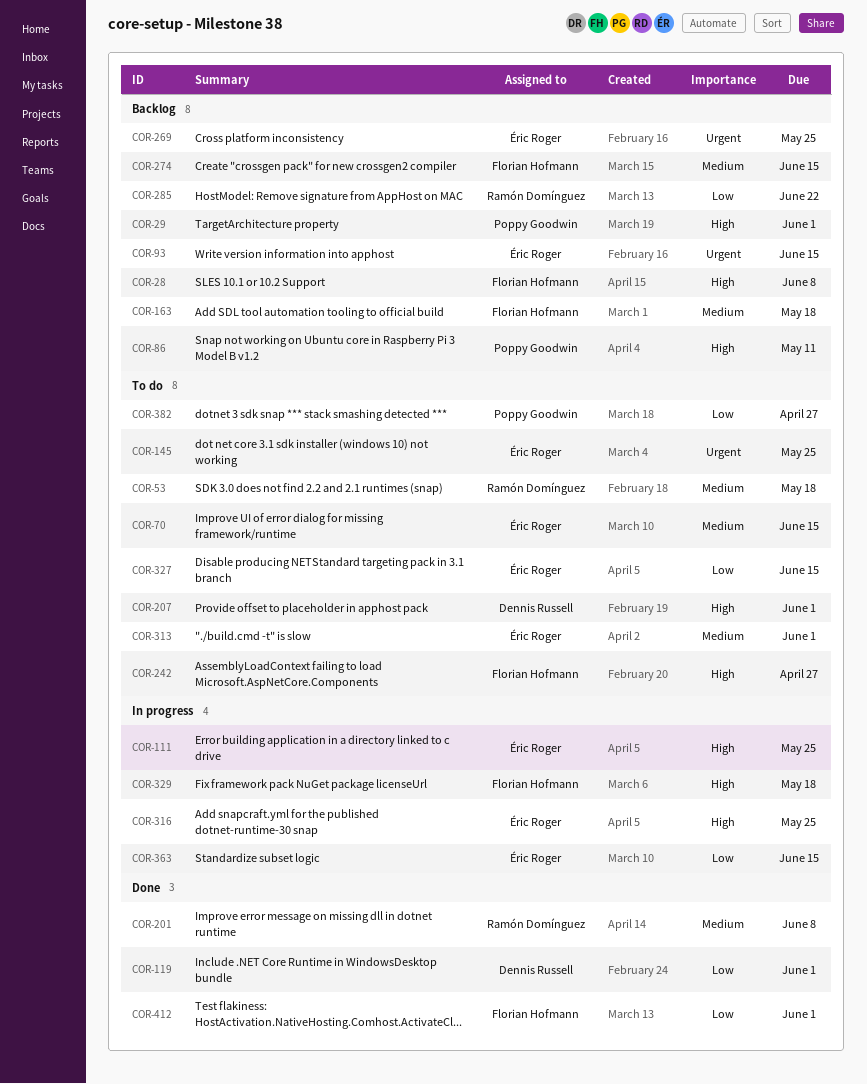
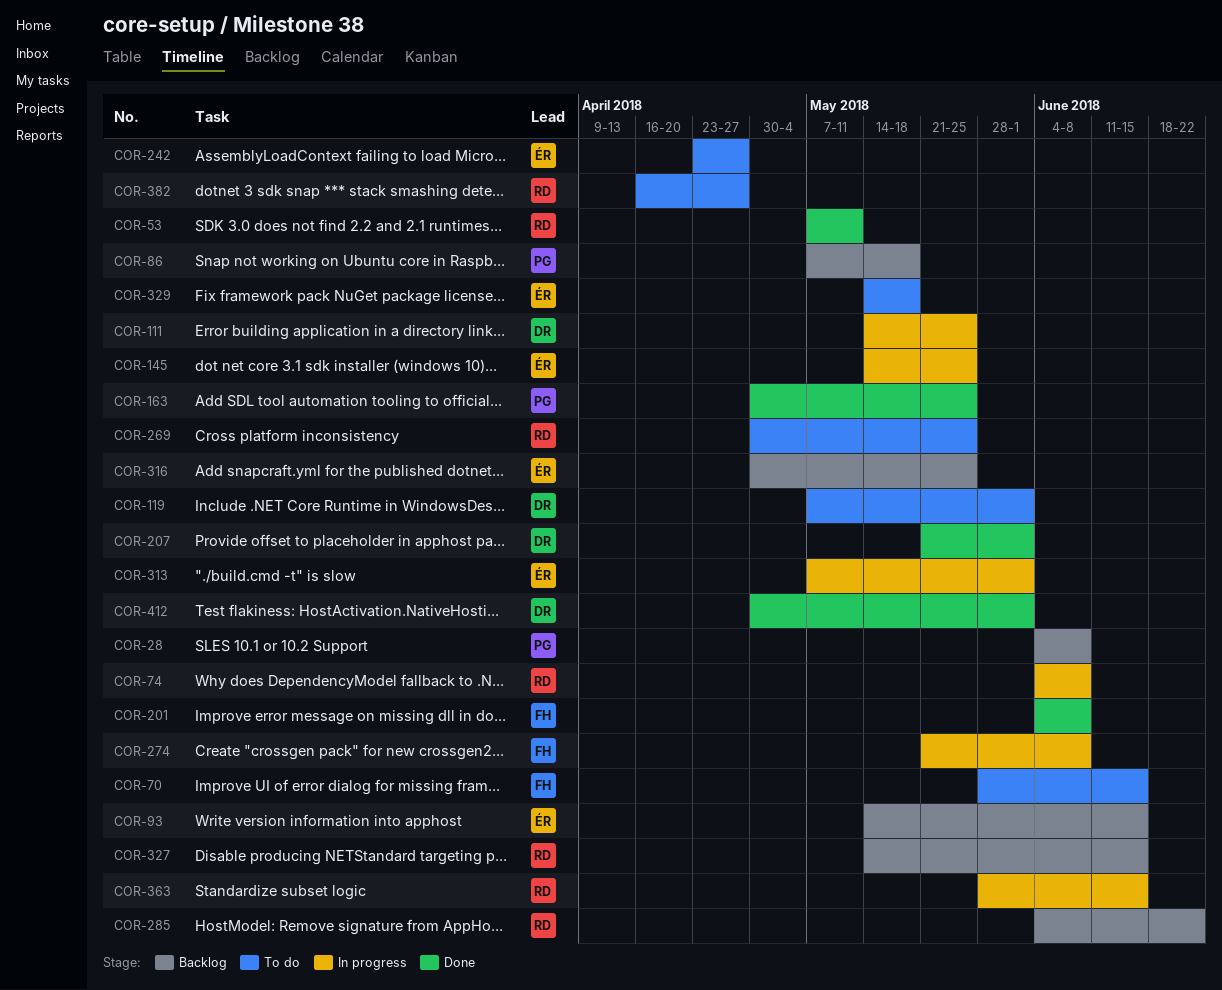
COR-28, owner: Florian Hofmann -> Poppy Goodwin
COR-29: present -> none
COR-53, status: To do -> Done
COR-53, due: May 18 -> May 11
COR-70, owner: Éric Roger -> Florian Hofmann
COR-74: none -> present
COR-86, due: May 11 -> May 18
COR-111, owner: Éric Roger -> Dennis Russell
COR-119, status: Done -> To do
COR-145, status: To do -> In progress
COR-163, status: Backlog -> Done
COR-163, owner: Florian Hofmann -> Poppy Goodwin
COR-163, due: May 18 -> May 25
COR-201, owner: Ramón Domínguez -> Florian Hofmann
COR-207, status: To do -> Done
COR-242, owner: Florian Hofmann -> Éric Roger
COR-269, status: Backlog -> To do
COR-269, owner: Éric Roger -> Ramón Domínguez
COR-274, status: Backlog -> In progress
COR-274, due: Jun 15 -> Jun 8
COR-313, status: To do -> In progress
COR-316, status: In progress -> Backlog
COR-327, status: To do -> Backlog
COR-327, owner: Éric Roger -> Ramón Domínguez
COR-329, status: In progress -> To do
COR-329, owner: Florian Hofmann -> Éric Roger
COR-363, owner: Éric Roger -> Ramón Domínguez
COR-382, owner: Poppy Goodwin -> Ramón Domínguez
COR-412, owner: Florian Hofmann -> Dennis Russell

